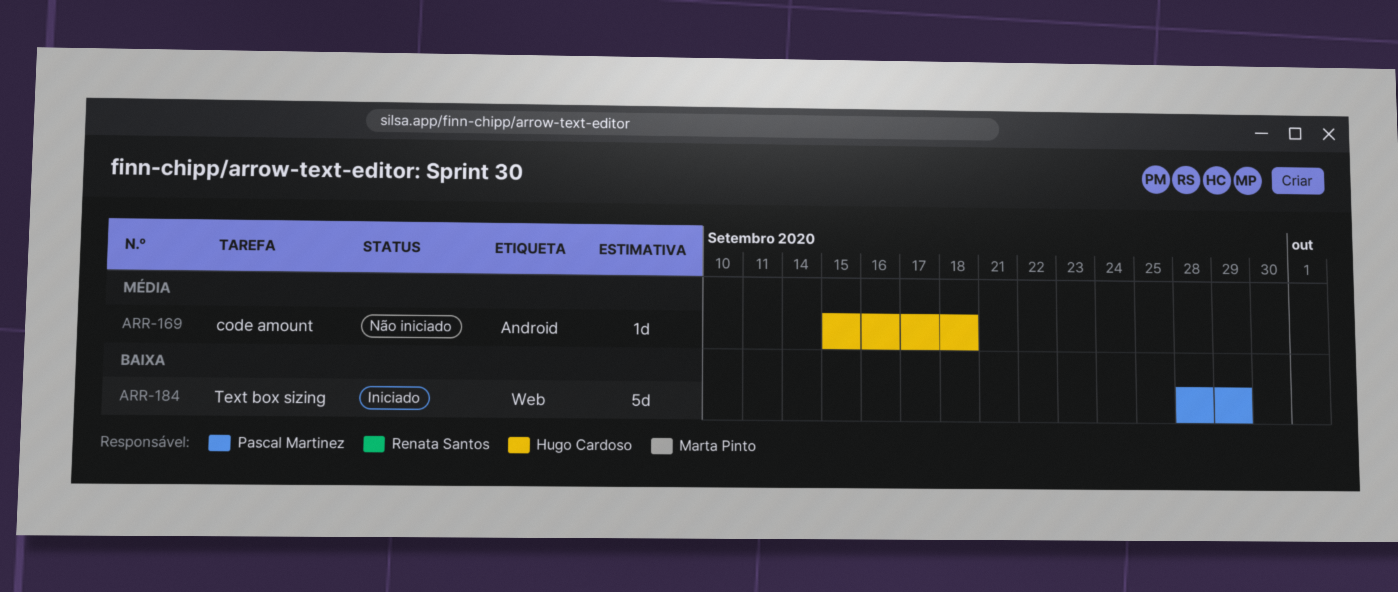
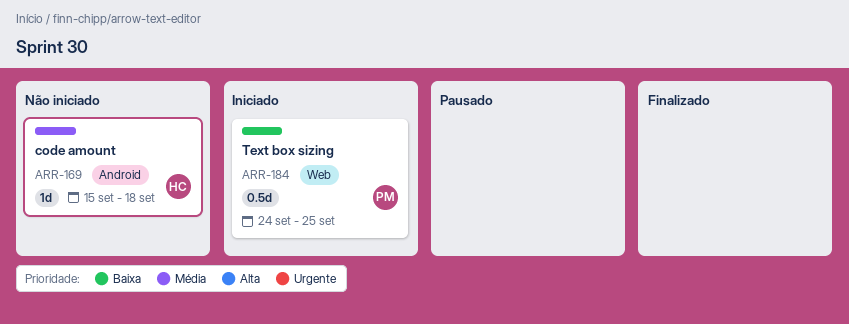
ARR-184, estimate: 5d -> 0.5d
ARR-184, start: Sep 28 -> Sep 24
ARR-184, due: Sep 29 -> Sep 25

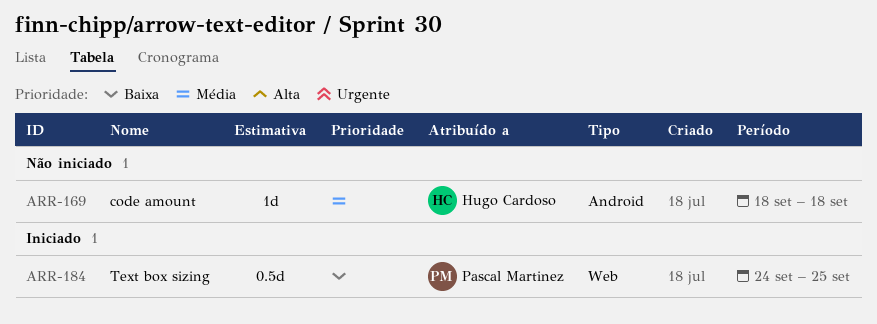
ARR-169, start: Sep 15 -> Sep 18

